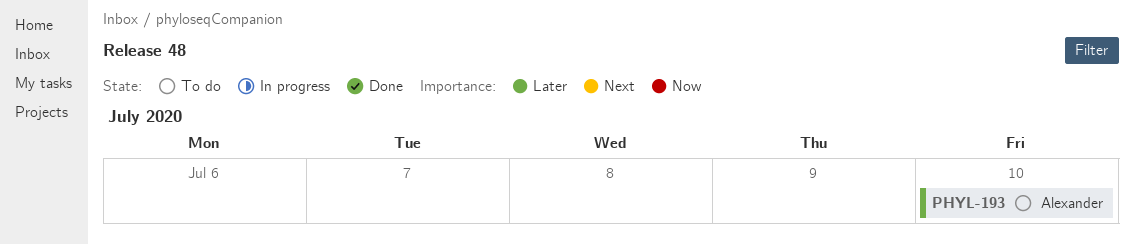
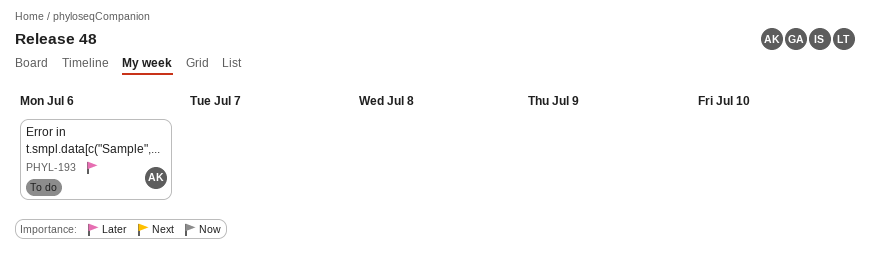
PHYL-193, due: Jul 10 -> Jul 6

